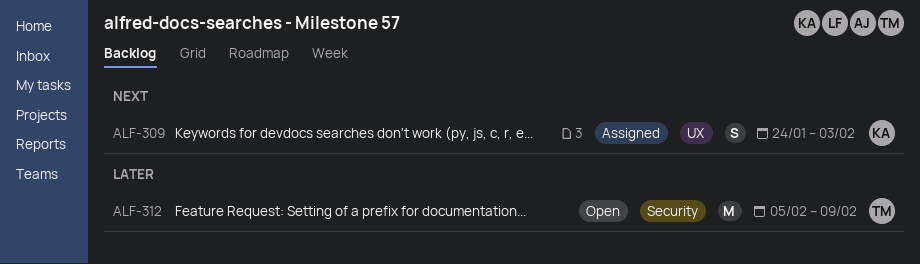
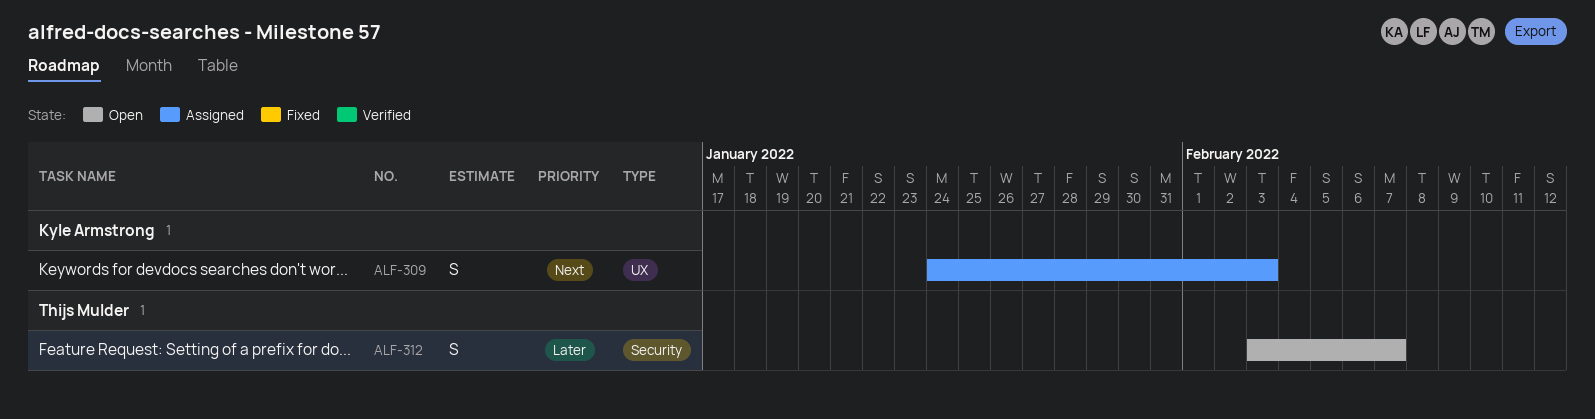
ALF-312, estimate: M -> S
ALF-312, start: Feb 5 -> Feb 3
ALF-312, due: Feb 9 -> Feb 7

